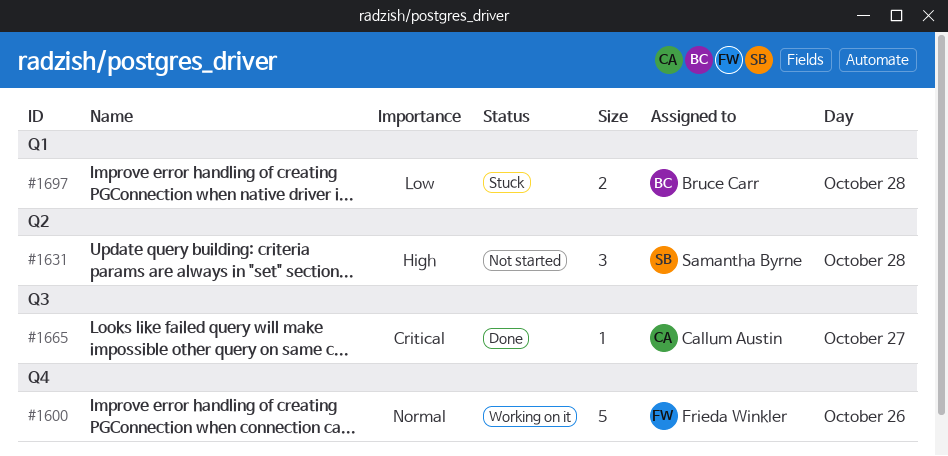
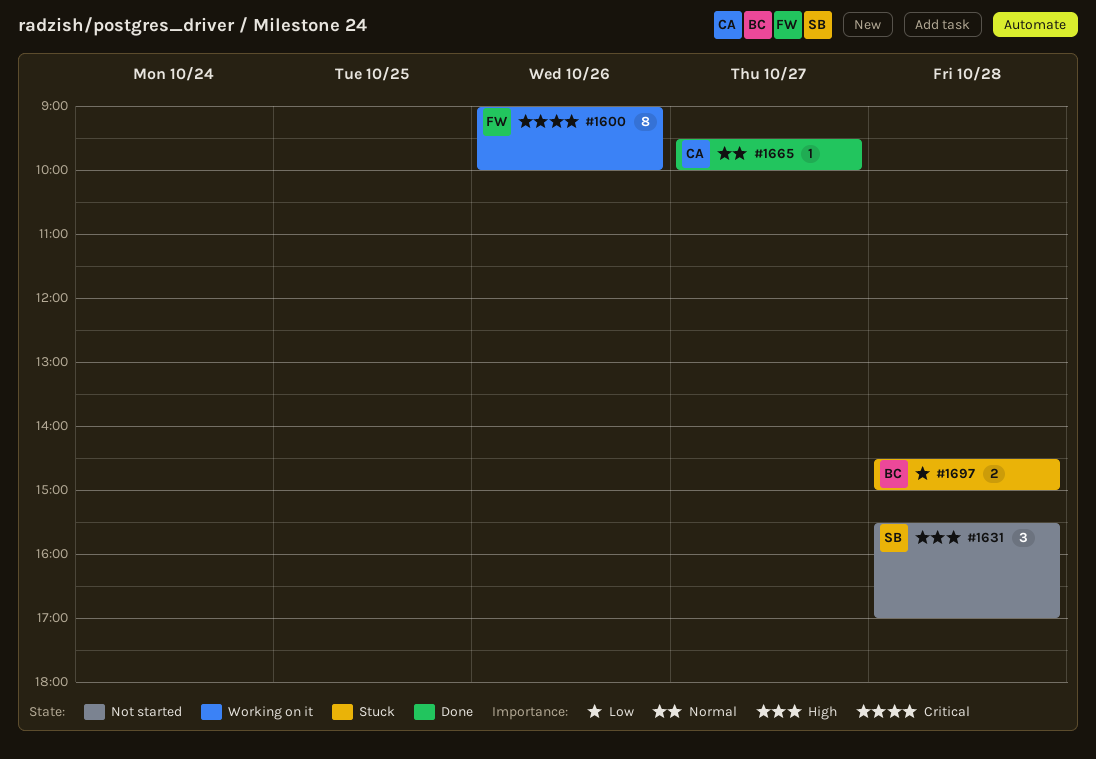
#1600, priority: Normal -> Critical
#1600, estimate: 5 -> 8
#1665, priority: Critical -> Normal

